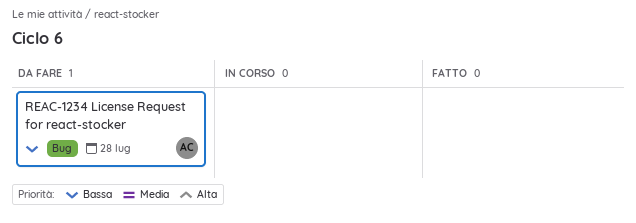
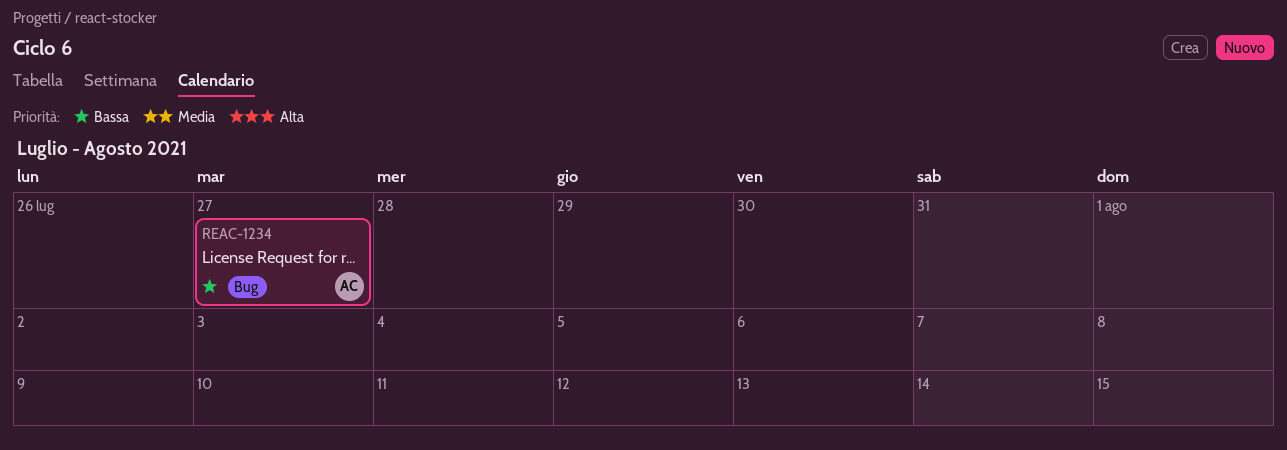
REAC-1234, due: Jul 28 -> Jul 27

